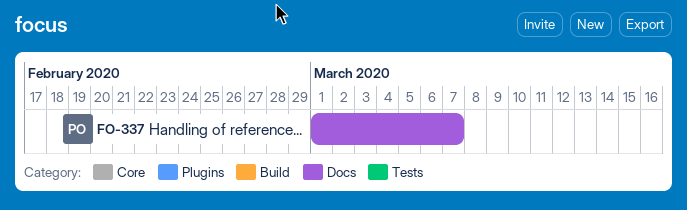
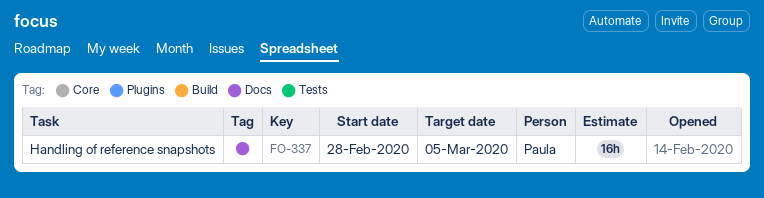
FO-337, start: Mar 1 -> Feb 28
FO-337, due: Mar 7 -> Mar 5

